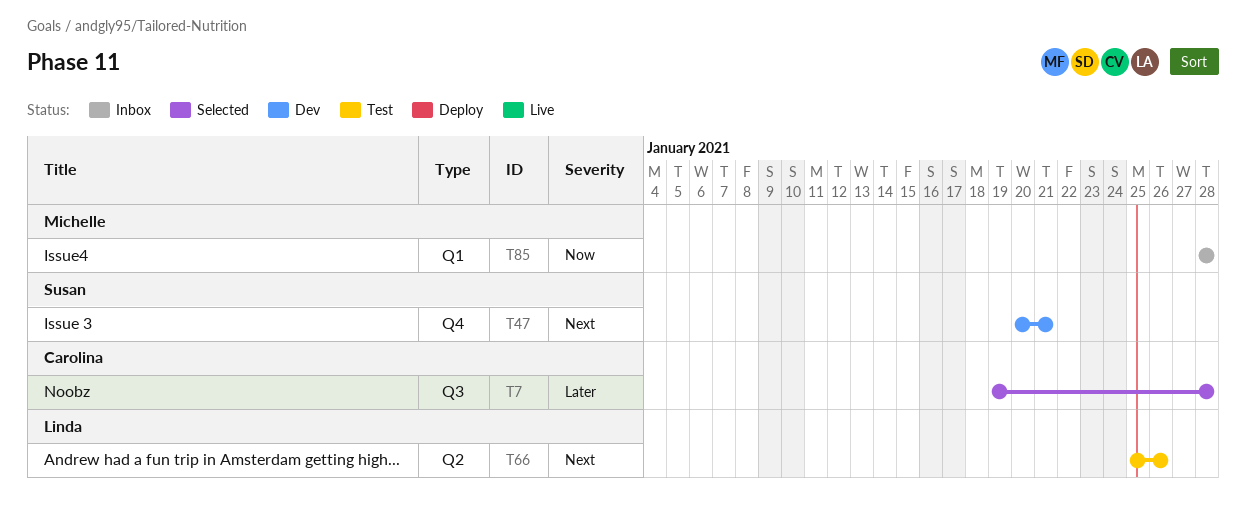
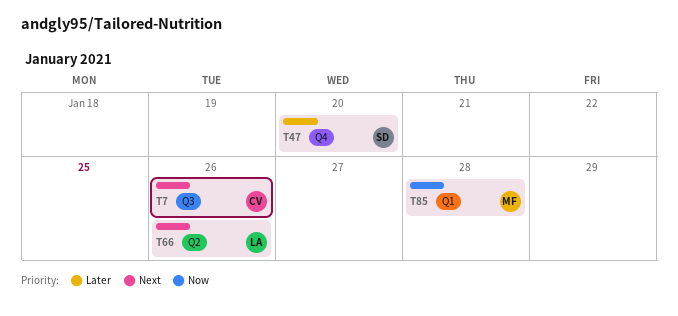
T7, priority: Later -> Next
T7, due: Jan 28 -> Jan 26
T47, priority: Next -> Later
T47, due: Jan 21 -> Jan 20

